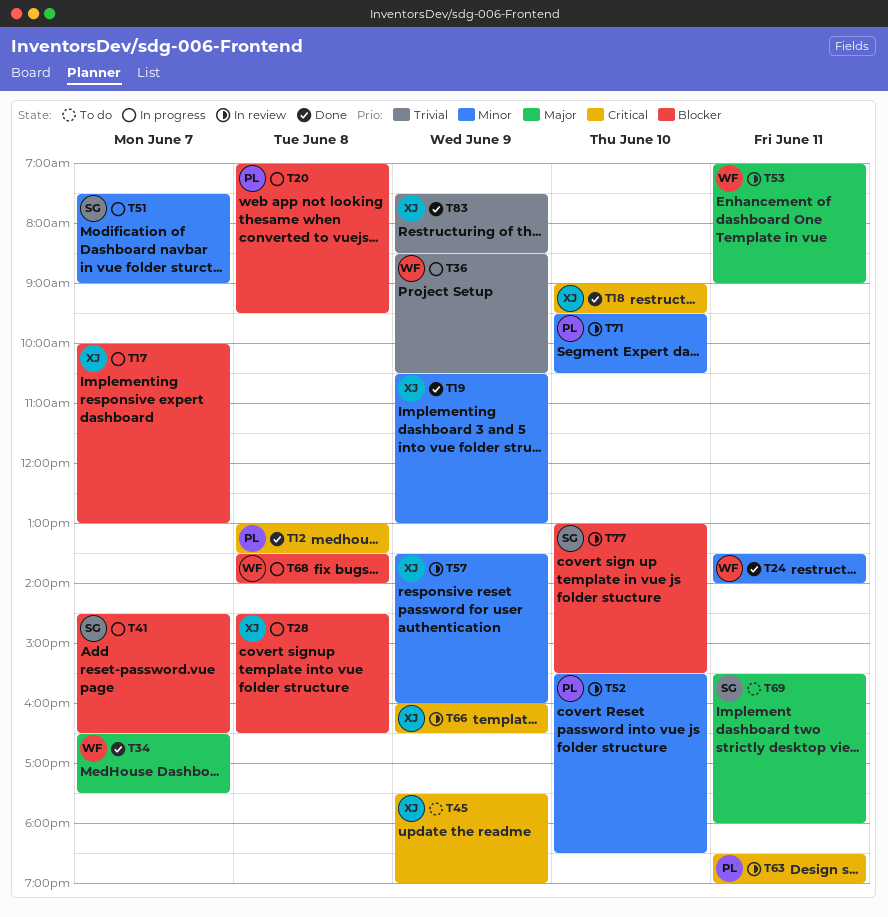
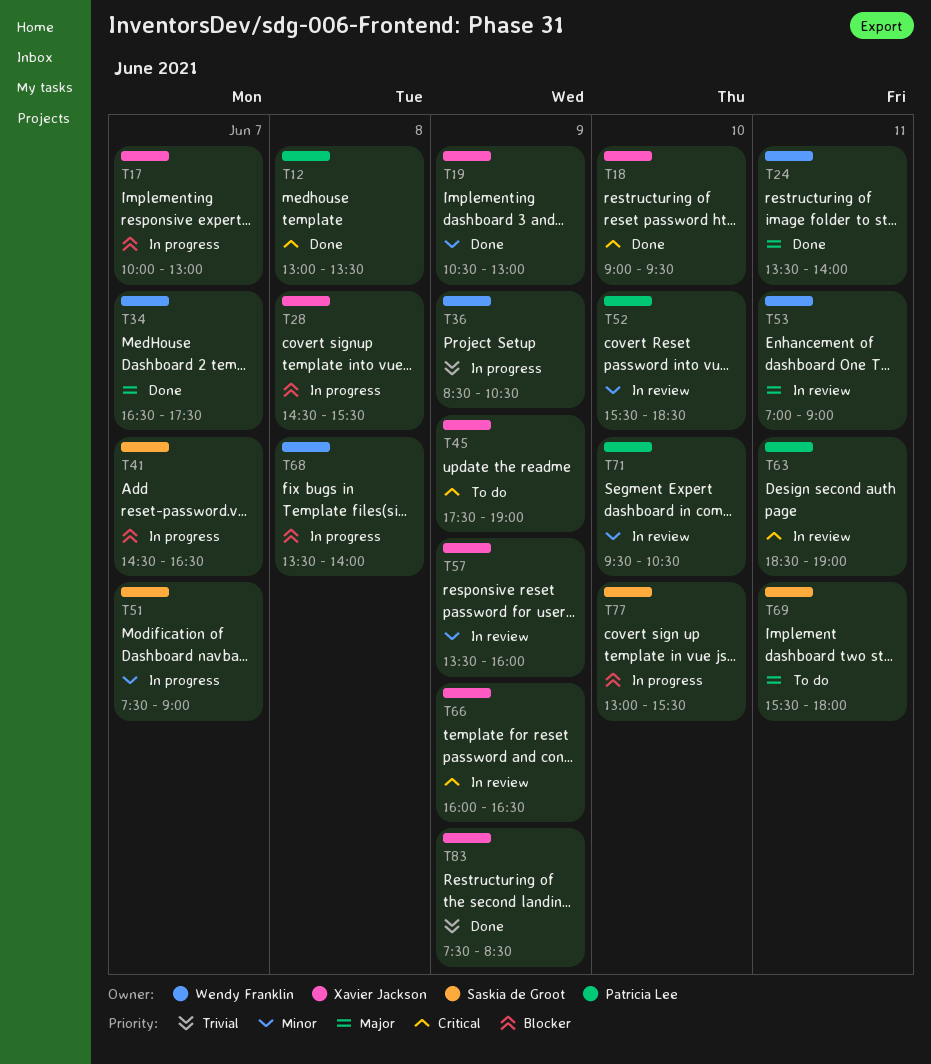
T20: present -> none
T24, priority: Minor -> Major
T28, ends: 16:30 -> 15:30
T77, status: In review -> In progress

